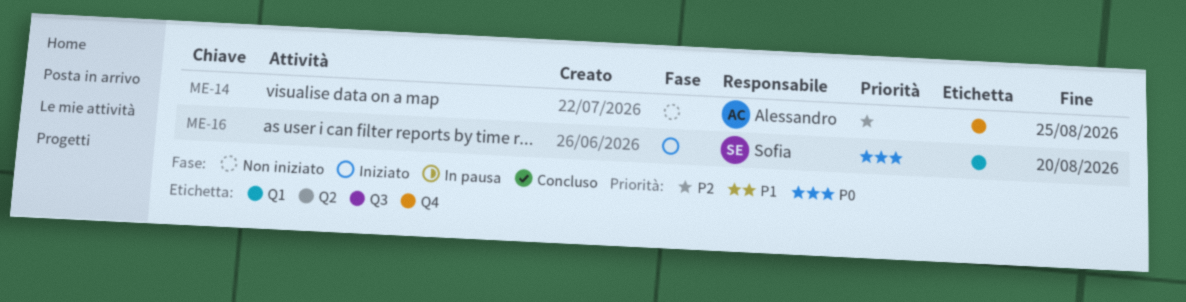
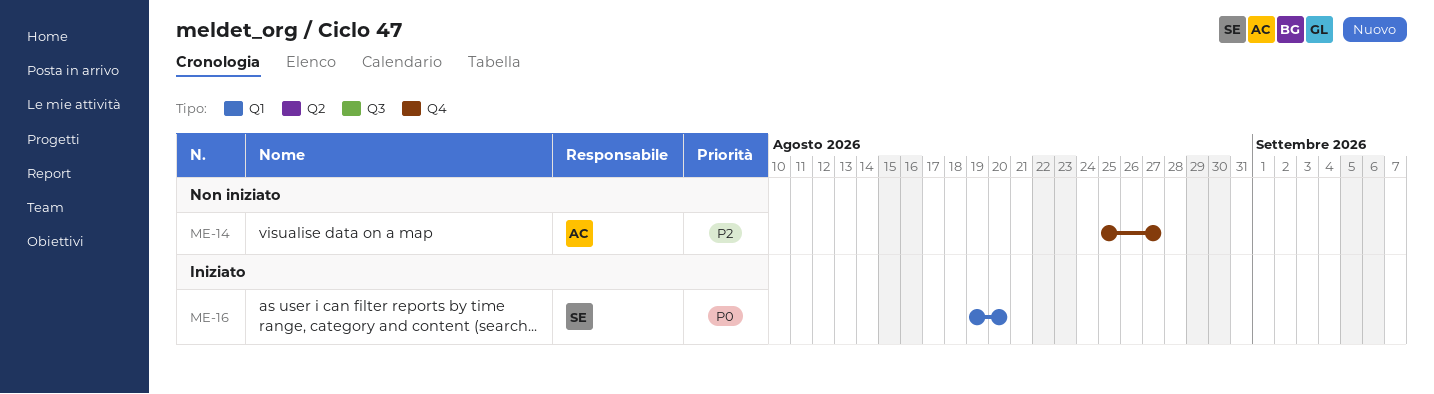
ME-14, due: Aug 25 -> Aug 27

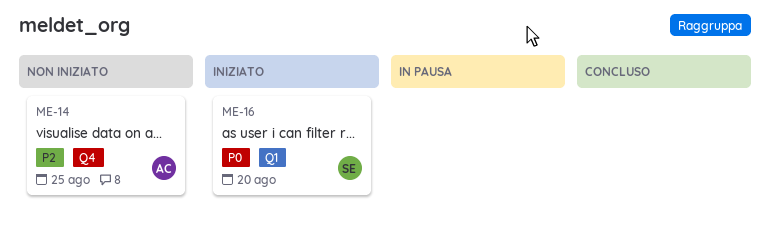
ME-14, due: Aug 27 -> Aug 25

